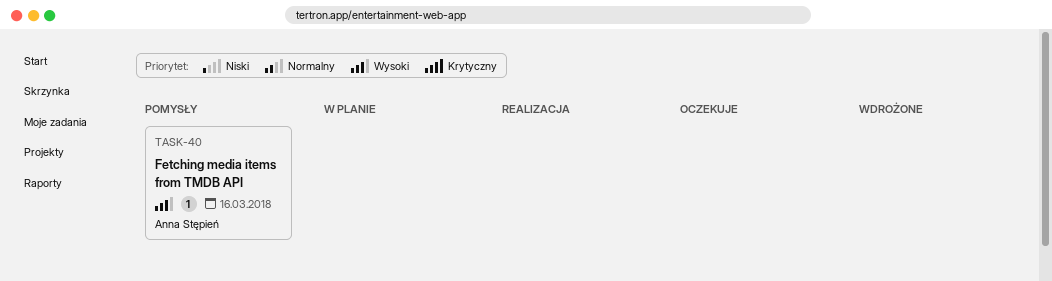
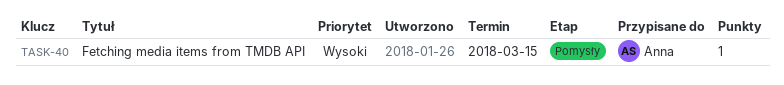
TASK-40, due: Mar 16 -> Mar 15

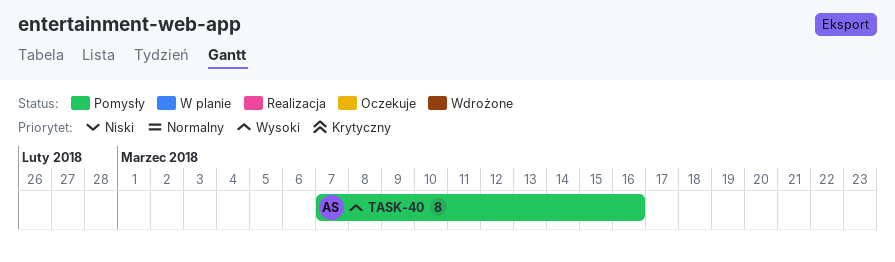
TASK-40, estimate: 1 -> 8
TASK-40, due: Mar 15 -> Mar 16

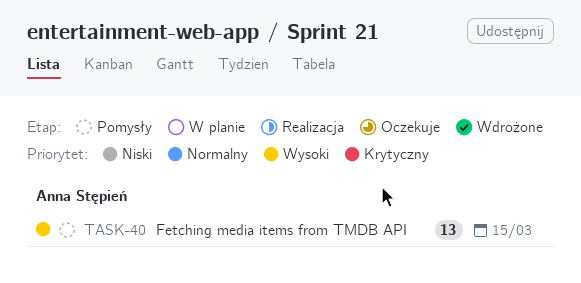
TASK-40, estimate: 8 -> 13
TASK-40, due: Mar 16 -> Mar 15

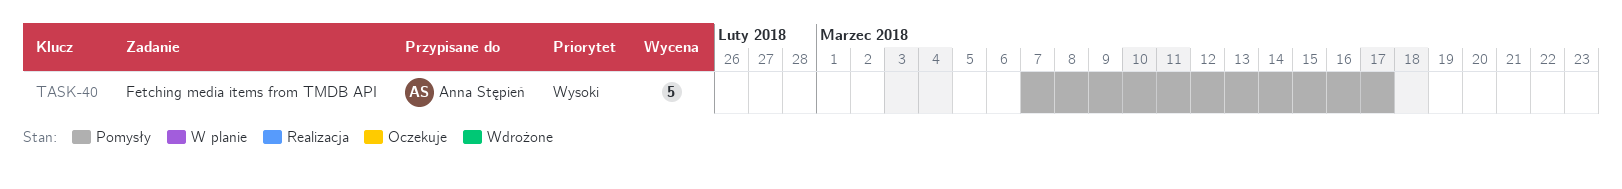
TASK-40, estimate: 13 -> 5
TASK-40, due: Mar 15 -> Mar 17

